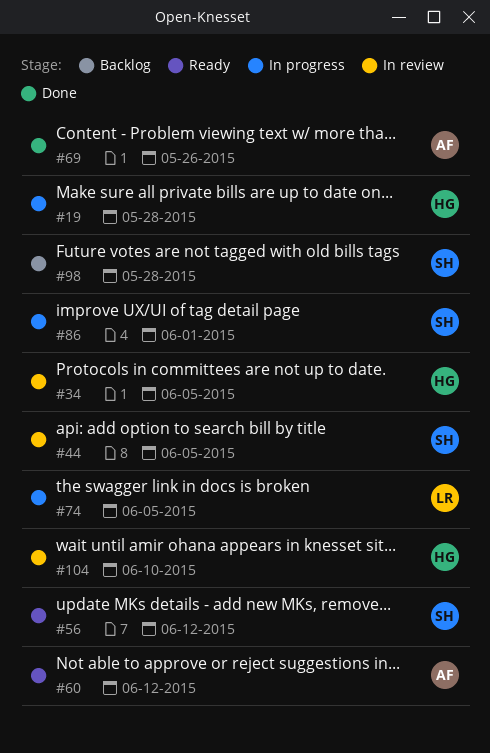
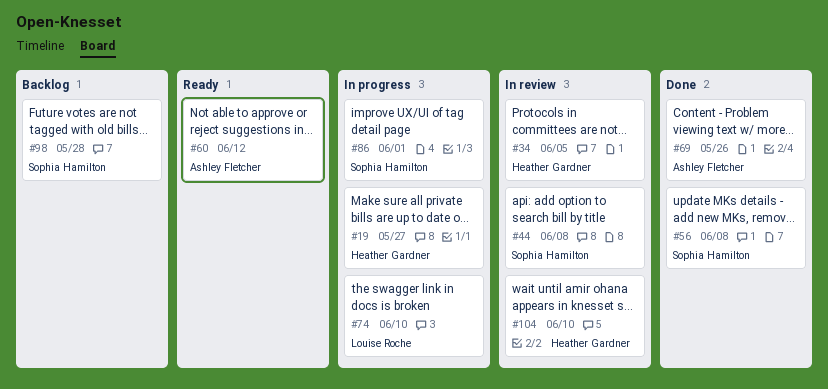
#19, due: May 28 -> May 27
#44, due: Jun 5 -> Jun 8
#56, status: Ready -> Done
#56, due: Jun 12 -> Jun 8
#74, due: Jun 5 -> Jun 10

